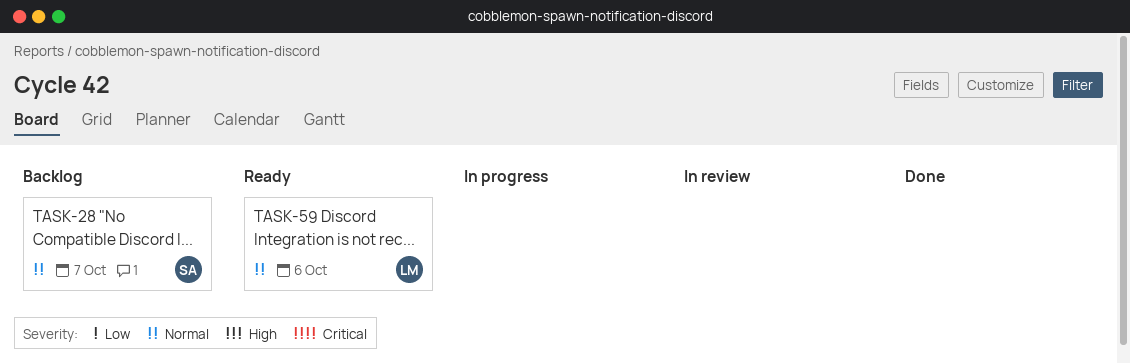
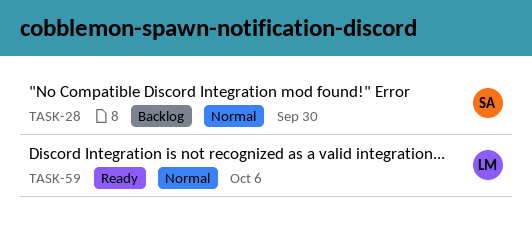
TASK-28, due: Oct 7 -> Sep 30

